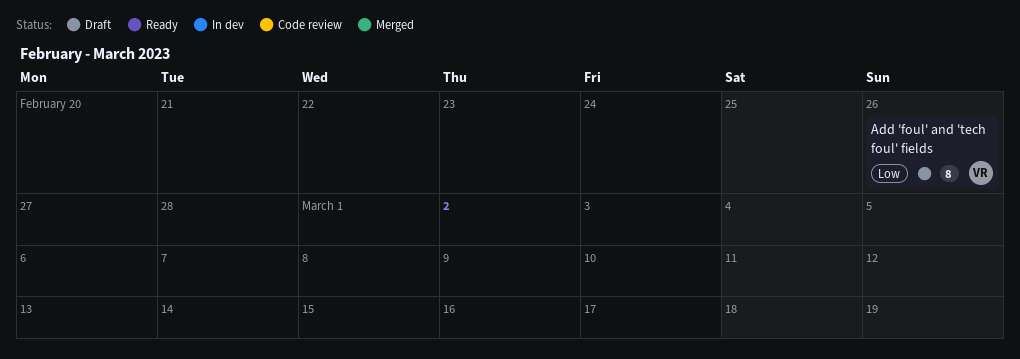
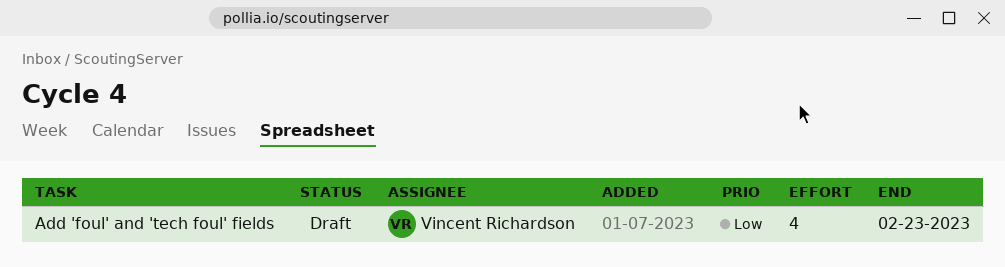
Add 'foul' and 'tech foul' fields, estimate: 8 -> 4
Add 'foul' and 'tech foul' fields, due: Feb 26 -> Feb 23

